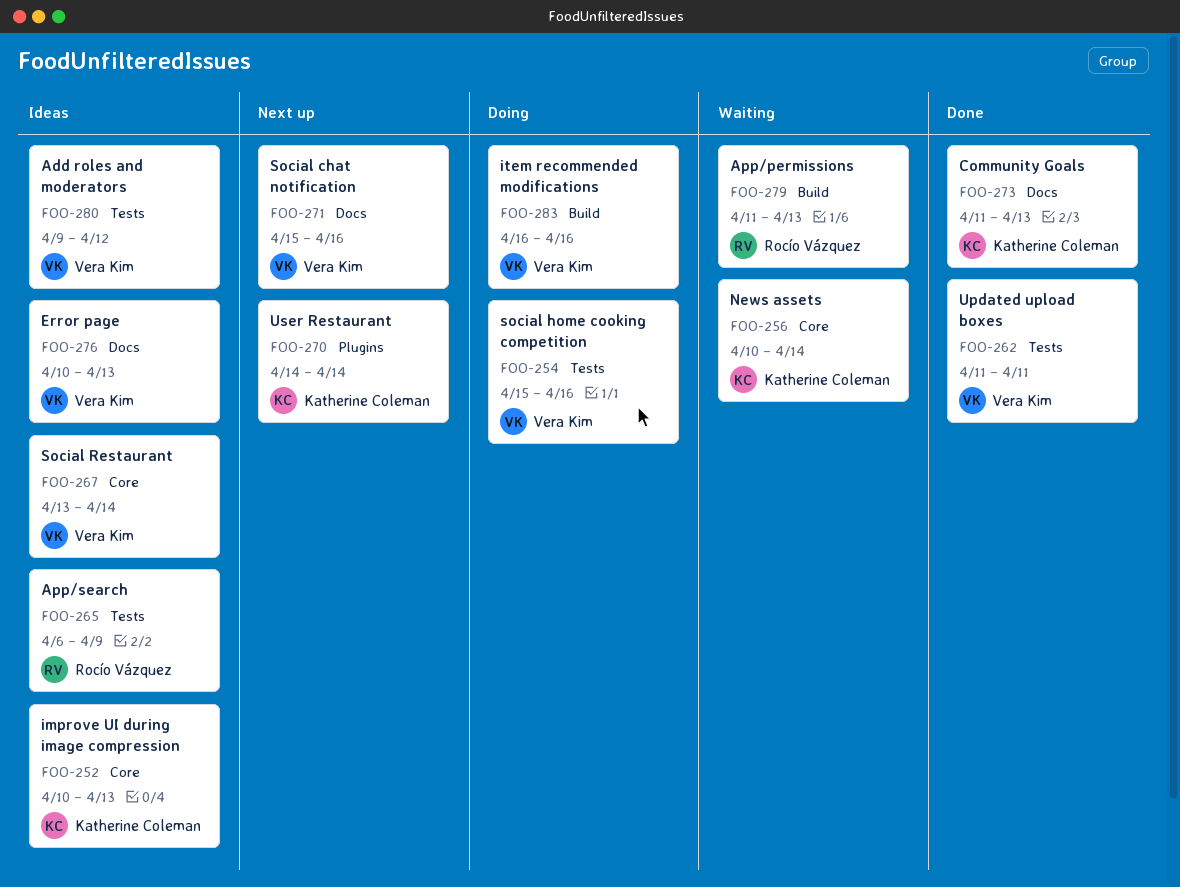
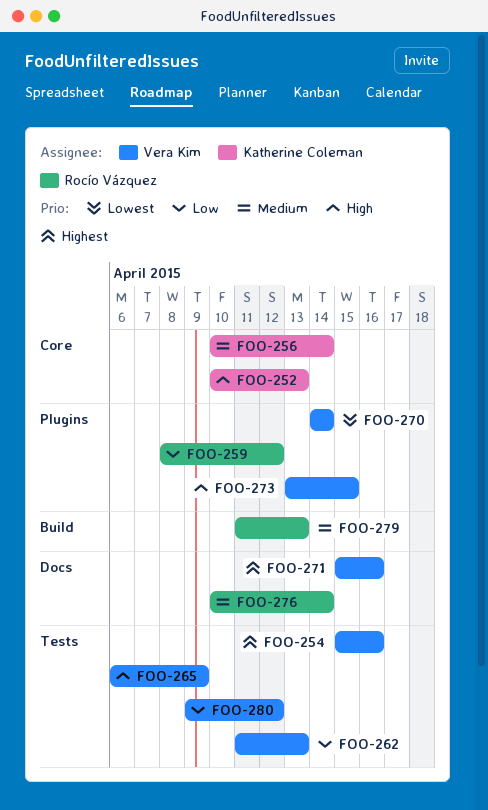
FOO-259: none -> present
FOO-262, due: Apr 11 -> Apr 13
FOO-265, owner: Rocío Vázquez -> Vera Kim
FOO-267: present -> none
FOO-270, owner: Katherine Coleman -> Vera Kim
FOO-273, owner: Katherine Coleman -> Vera Kim
FOO-273, label: Docs -> Plugins
FOO-273, start: Apr 11 -> Apr 13
FOO-273, due: Apr 13 -> Apr 15
FOO-276, owner: Vera Kim -> Rocío Vázquez
FOO-276, due: Apr 13 -> Apr 14
FOO-283: present -> none

